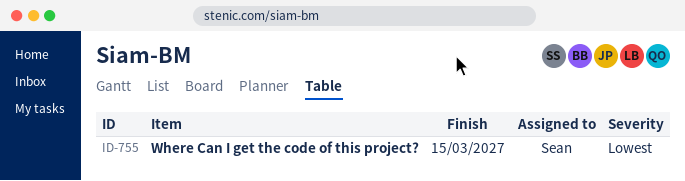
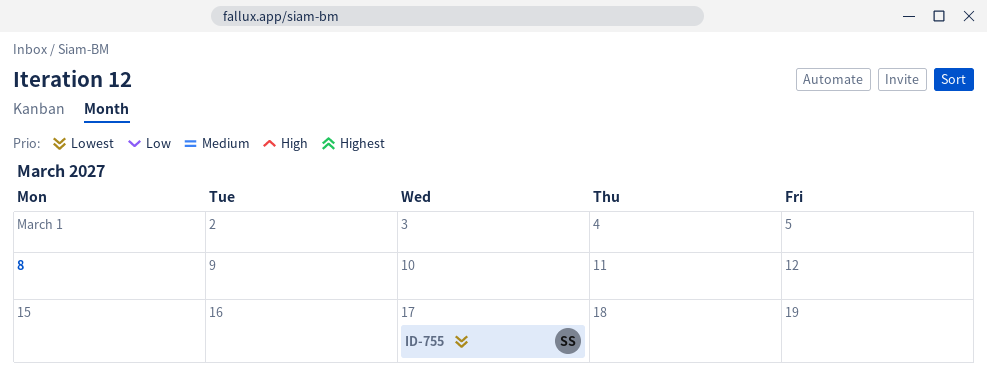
ID-755, due: Mar 15 -> Mar 17

